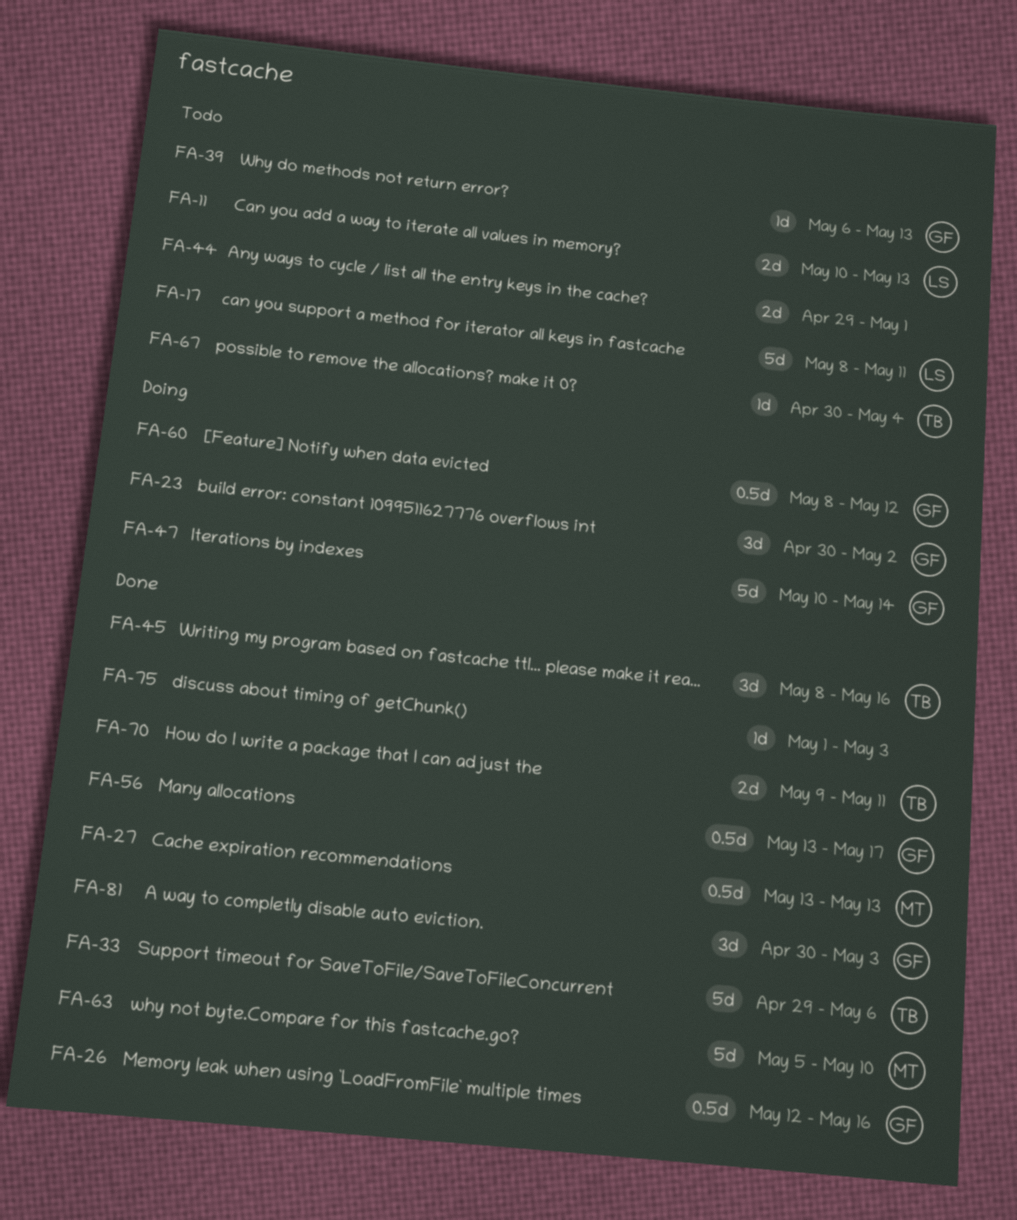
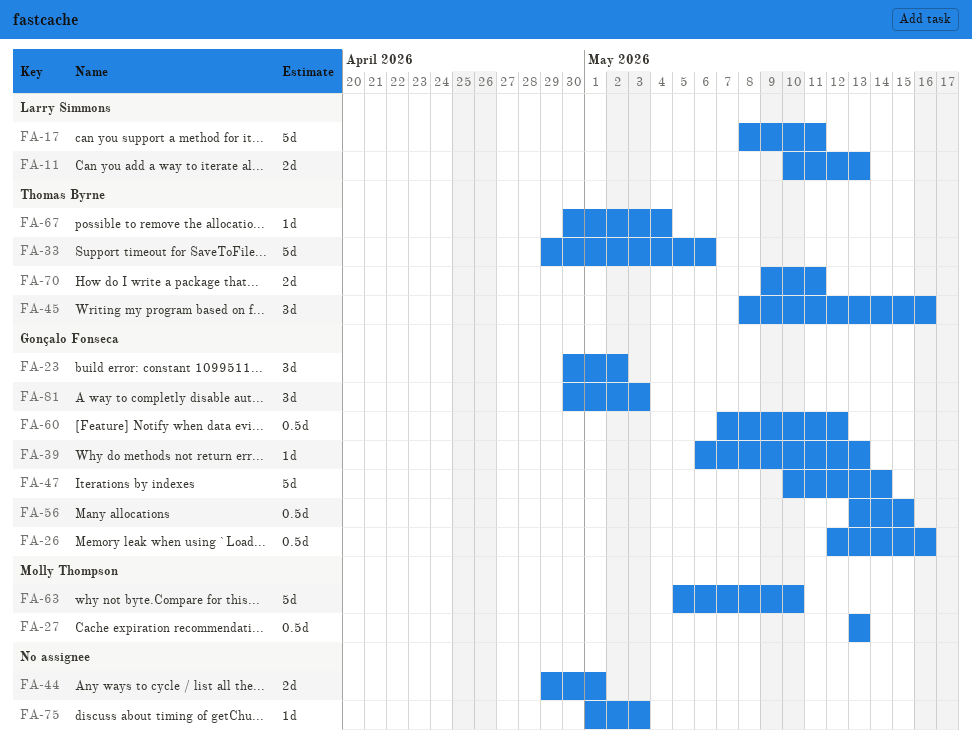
FA-56, due: May 17 -> May 15
FA-60, start: May 8 -> May 7

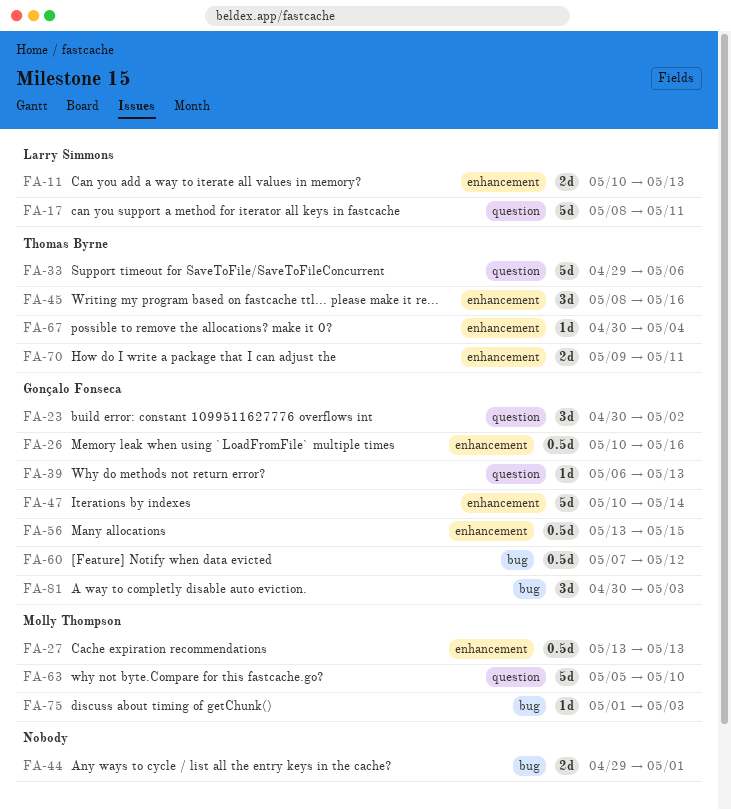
FA-26, start: May 12 -> May 10
FA-75, owner: none -> Molly Thompson

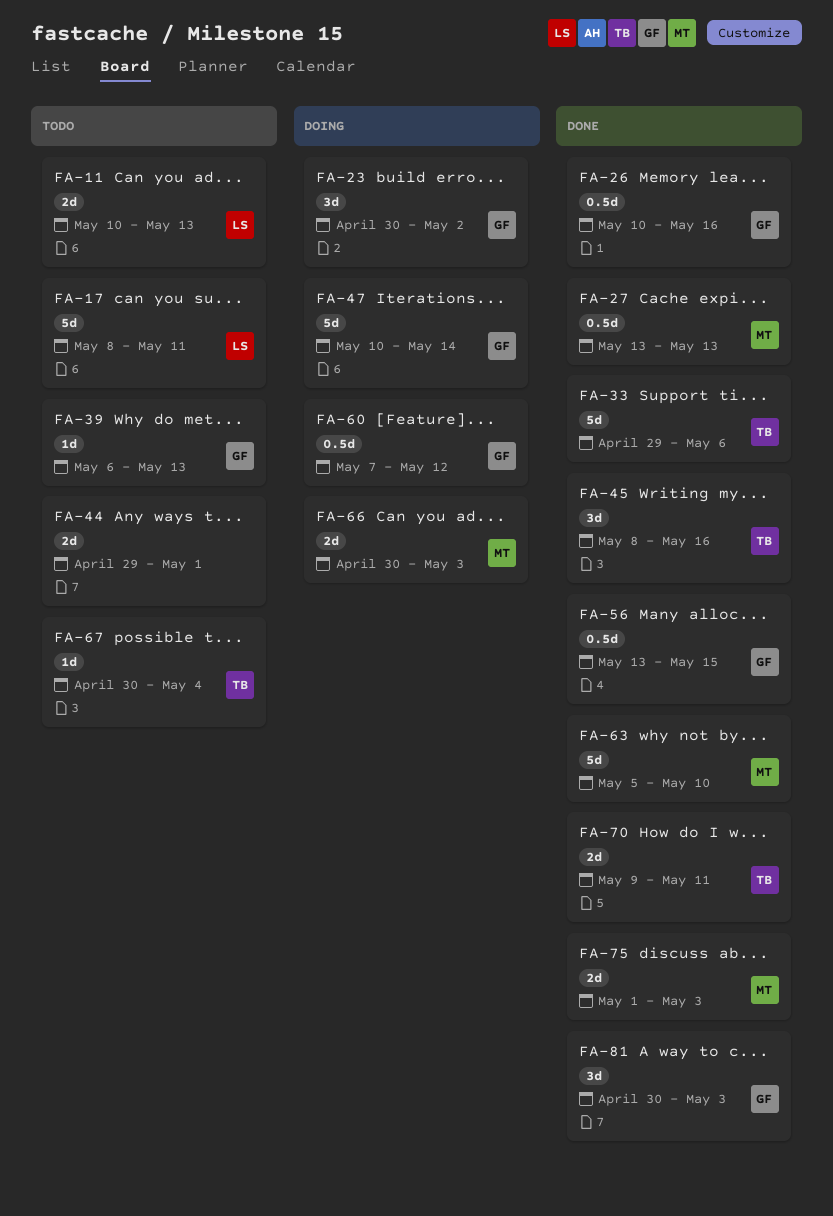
FA-66: none -> present
FA-75, estimate: 1d -> 2d

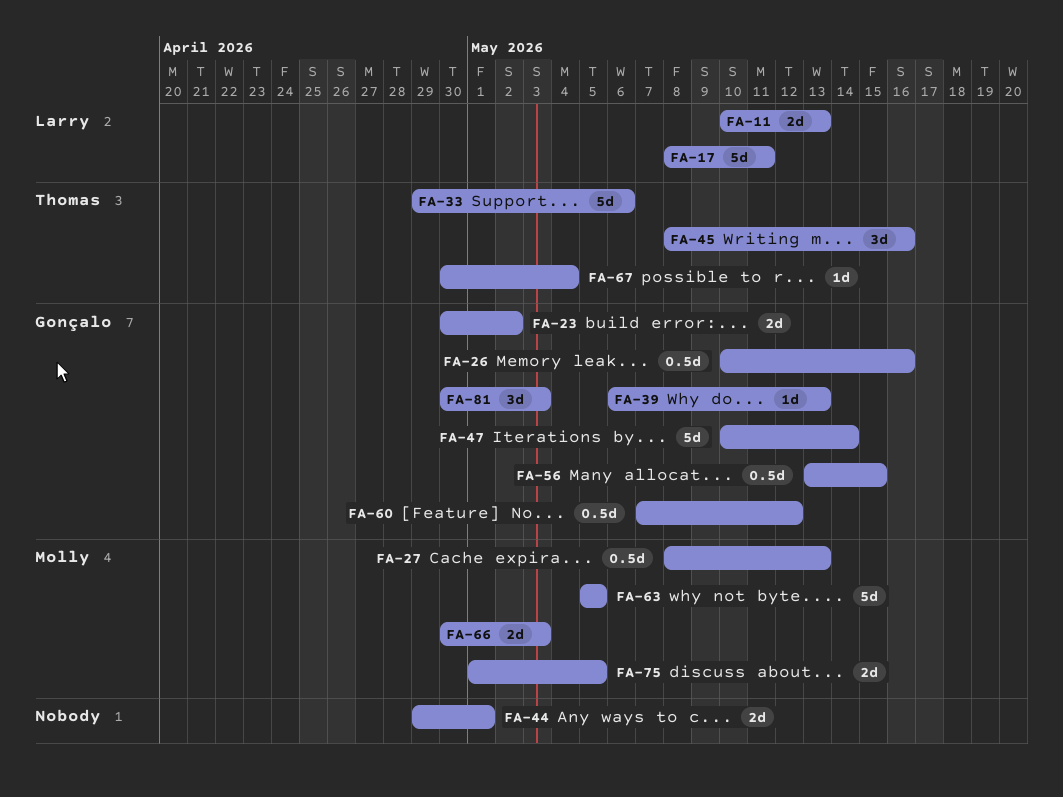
FA-23, estimate: 3d -> 2d
FA-27, start: May 13 -> May 8
FA-63, due: May 10 -> May 5
FA-70: present -> none
FA-75, due: May 3 -> May 5

